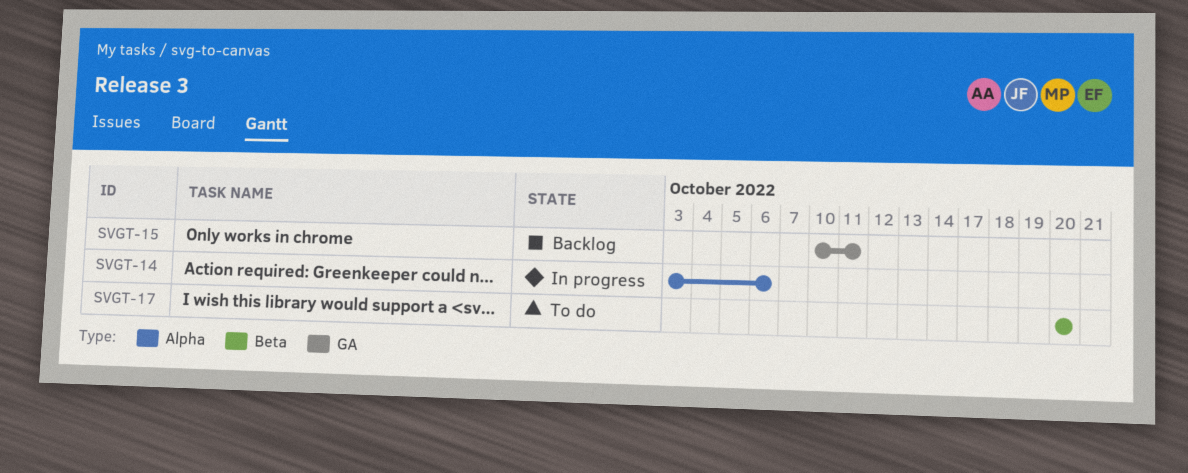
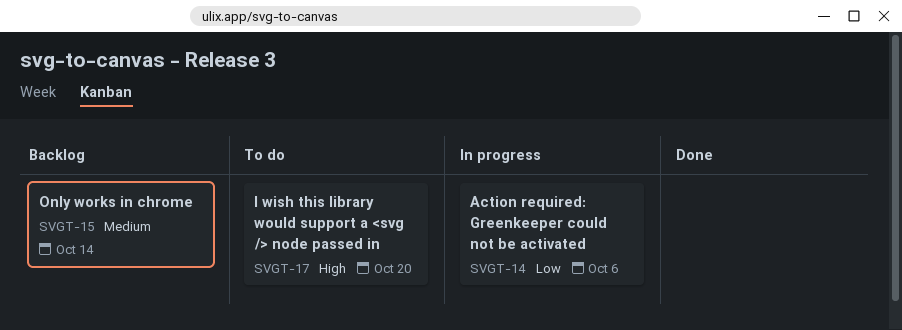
SVGT-15, due: Oct 11 -> Oct 14

